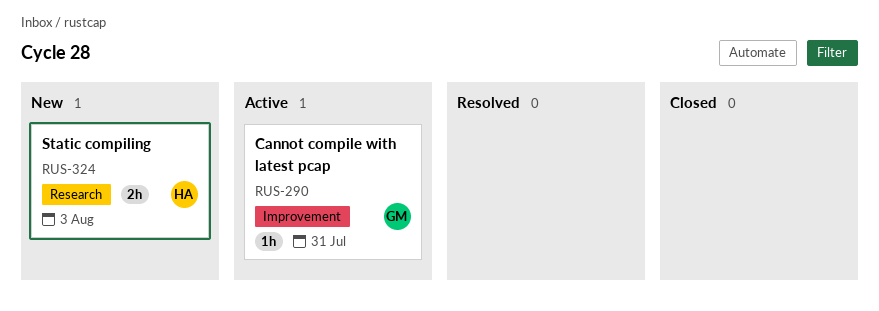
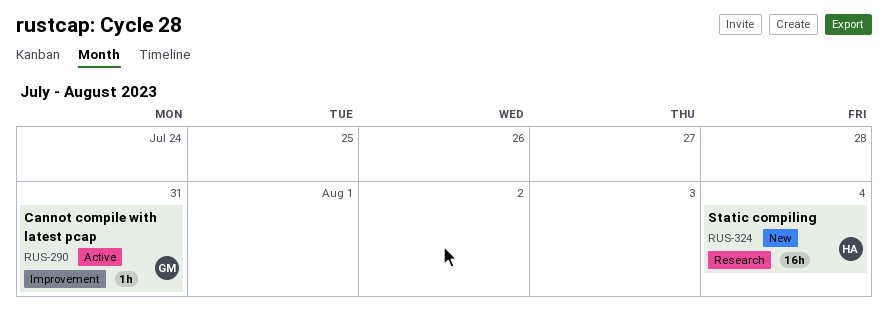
RUS-324, estimate: 2h -> 16h
RUS-324, due: Aug 3 -> Aug 4

